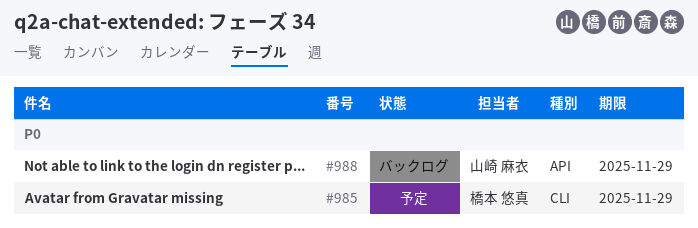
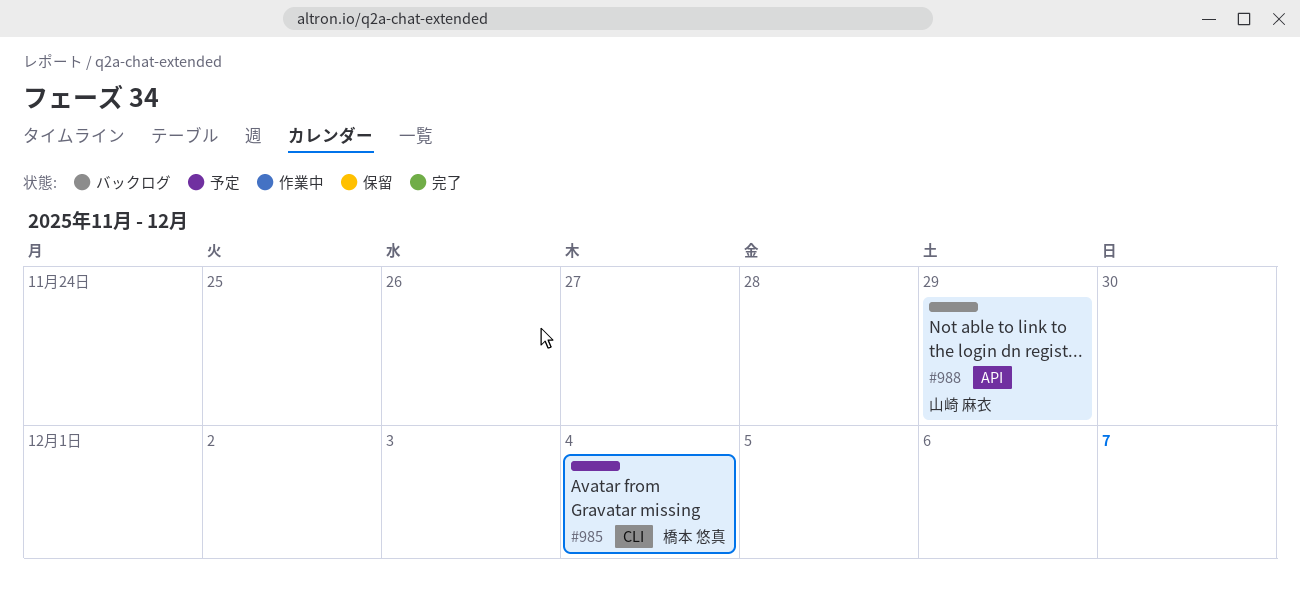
#985, due: Nov 29 -> Dec 4

